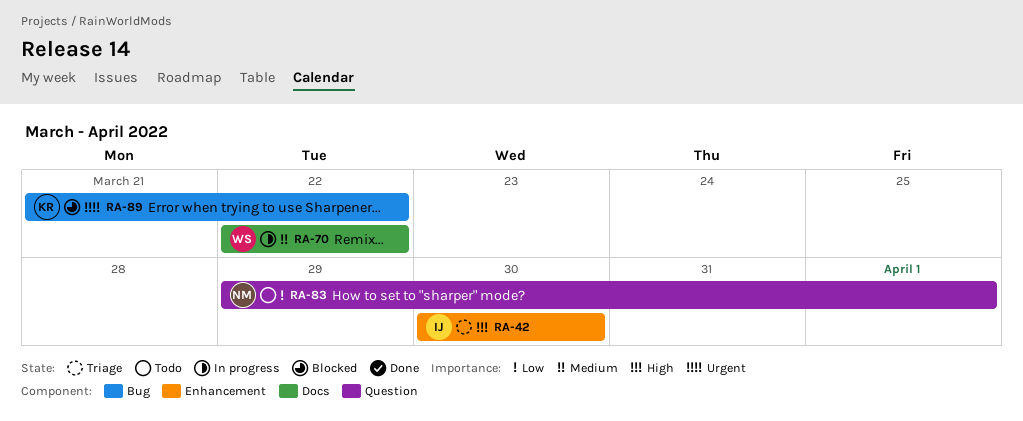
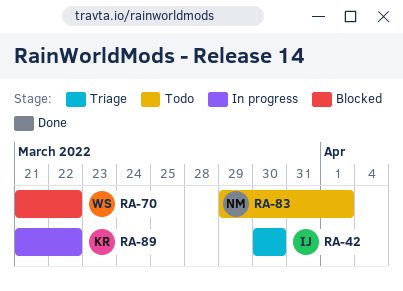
RA-70, status: In progress -> Blocked
RA-70, start: Mar 22 -> Mar 21
RA-89, status: Blocked -> In progress

